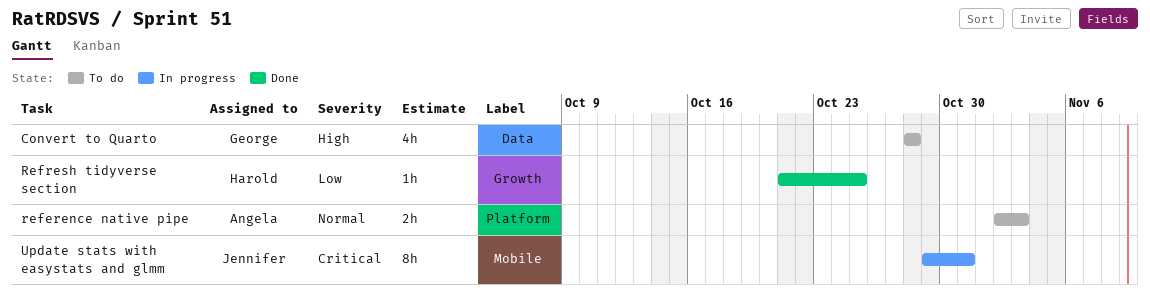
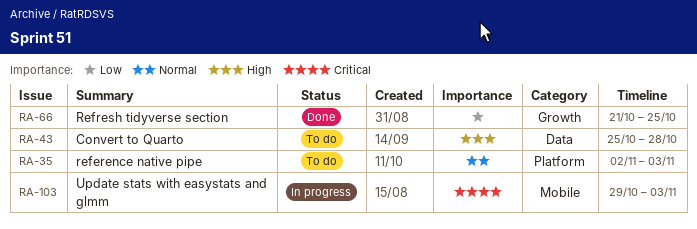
Convert to Quarto, start: Oct 28 -> Oct 25
Update stats with easystats and glmm, due: Oct 31 -> Nov 3

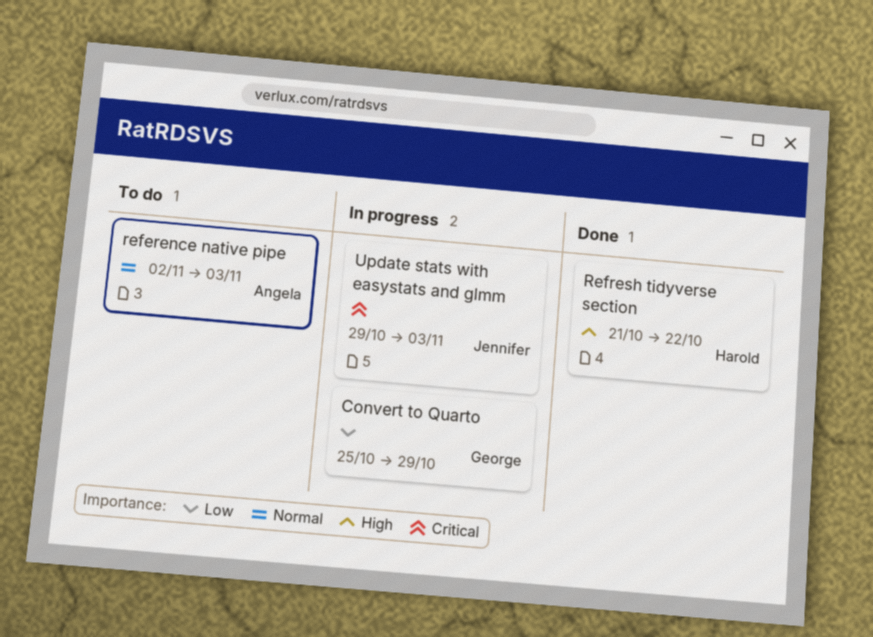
Convert to Quarto, status: To do -> In progress
Convert to Quarto, priority: High -> Low
Convert to Quarto, due: Oct 28 -> Oct 29
Refresh tidyverse section, priority: Low -> High
Refresh tidyverse section, due: Oct 25 -> Oct 22

